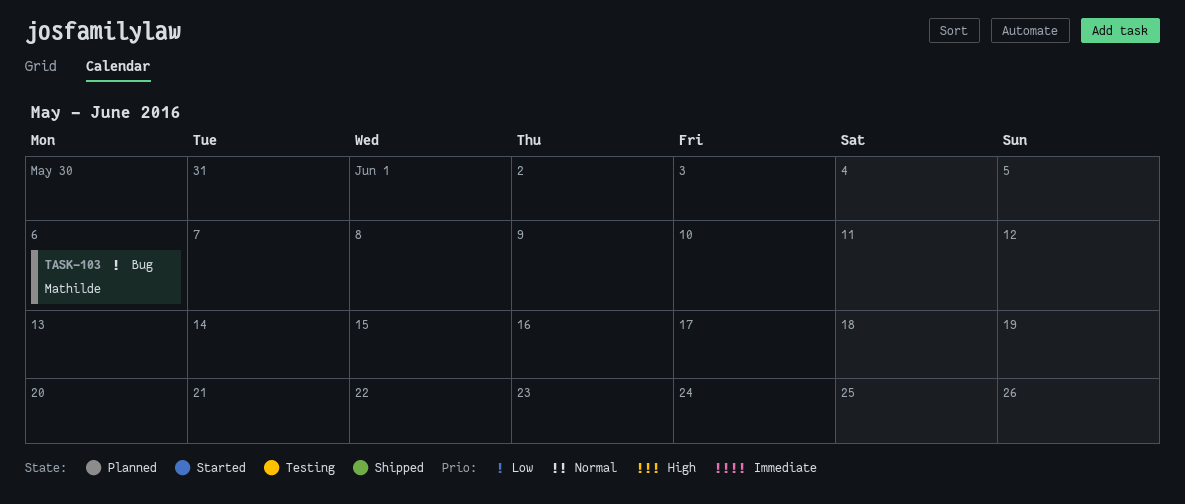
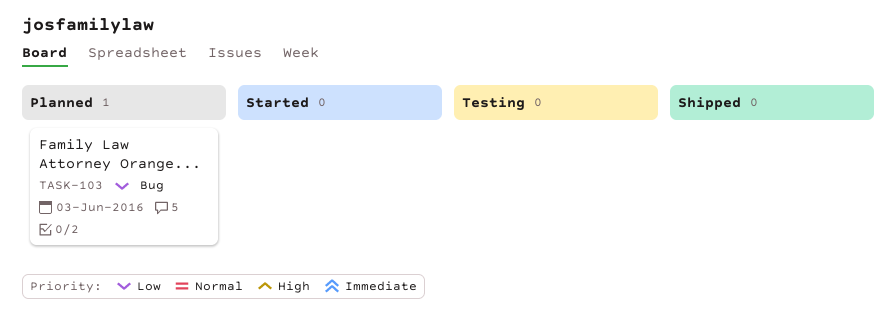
TASK-103, due: Jun 6 -> Jun 3

